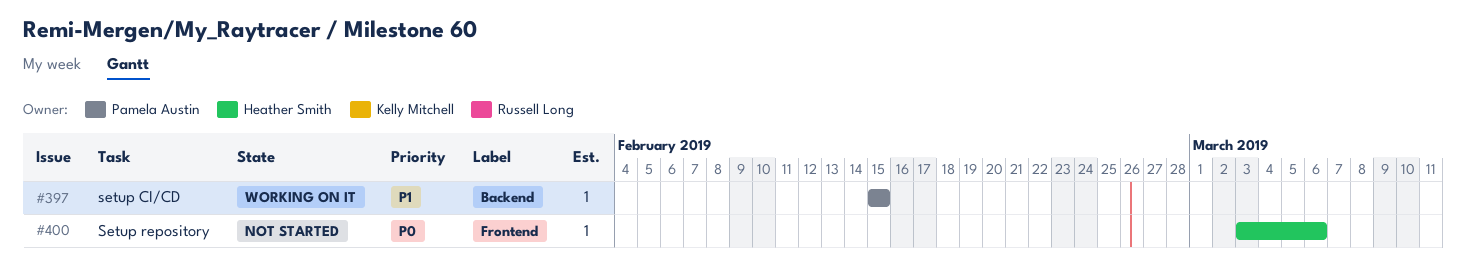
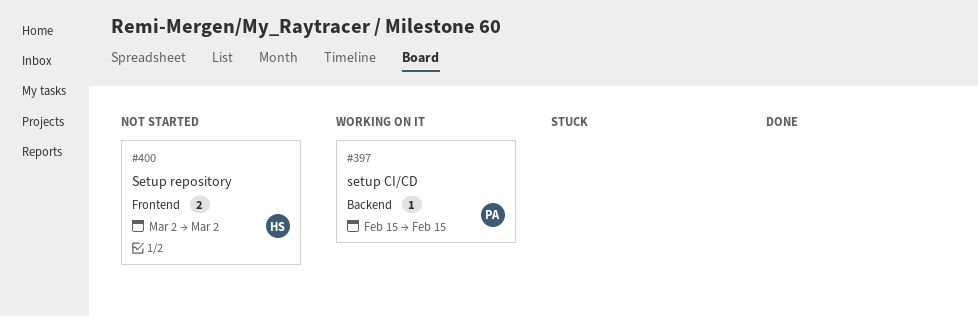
#400, estimate: 1 -> 2
#400, start: Mar 3 -> Mar 2
#400, due: Mar 6 -> Mar 2

